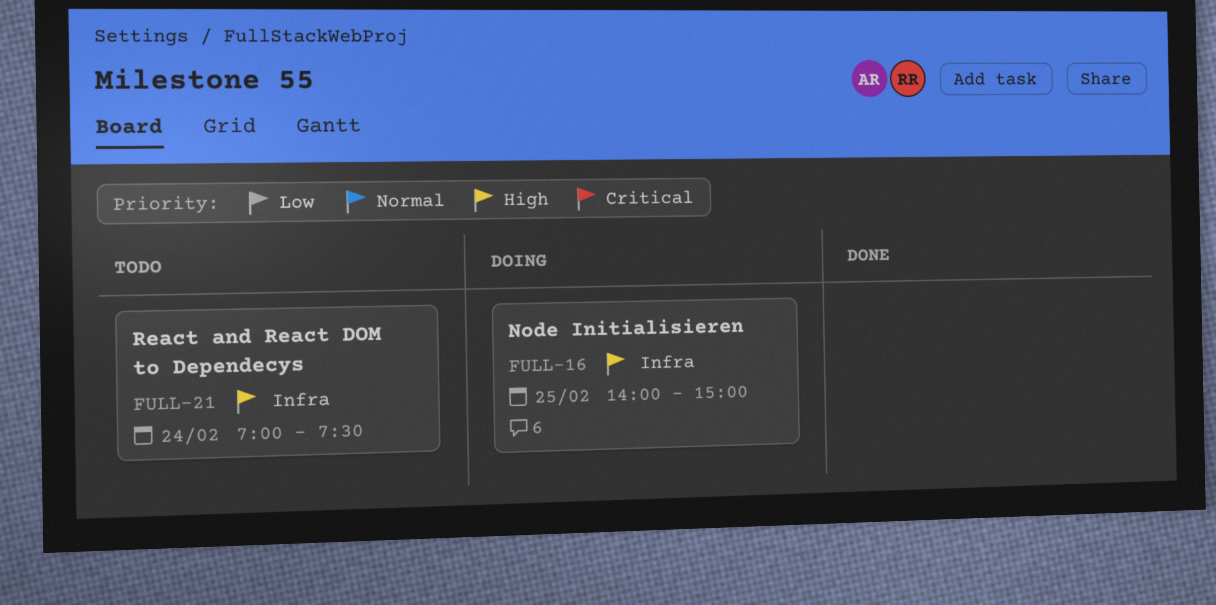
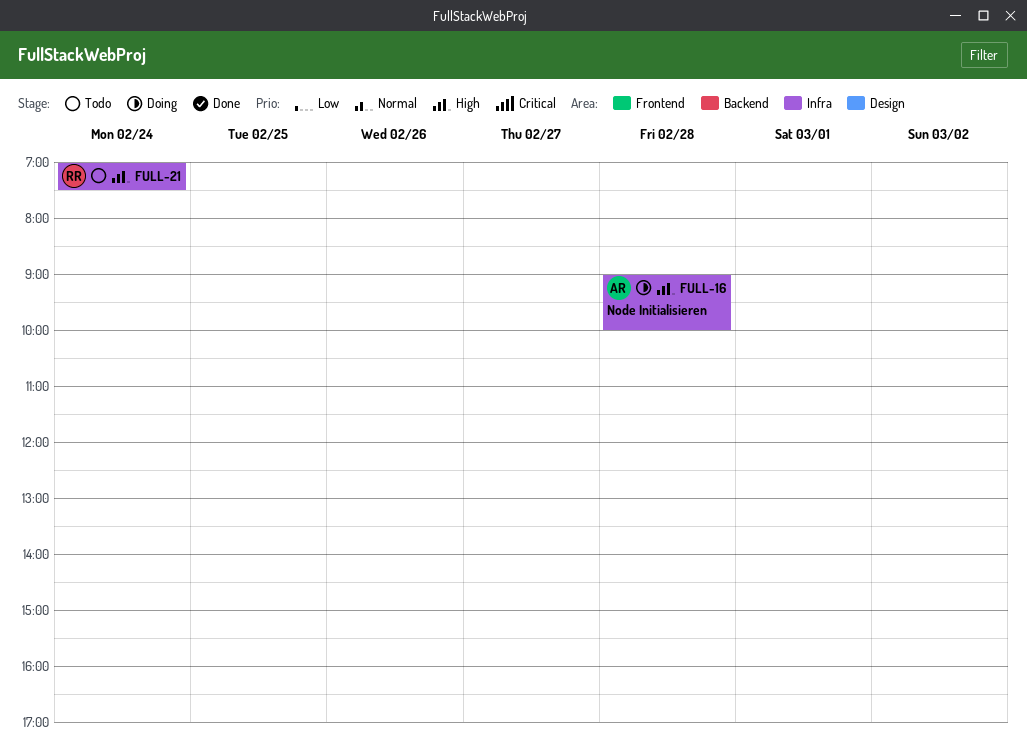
FULL-16, day: Feb 25 -> Feb 28
FULL-16, begins: 14:00 -> 09:00
FULL-16, ends: 15:00 -> 10:00

